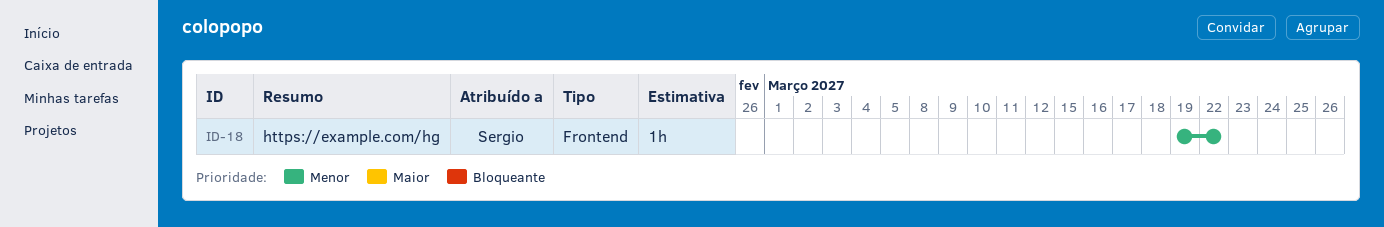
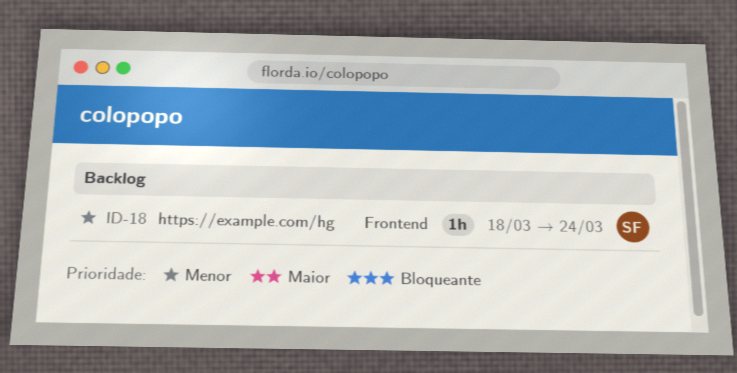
ID-18, start: Mar 19 -> Mar 18
ID-18, due: Mar 22 -> Mar 24

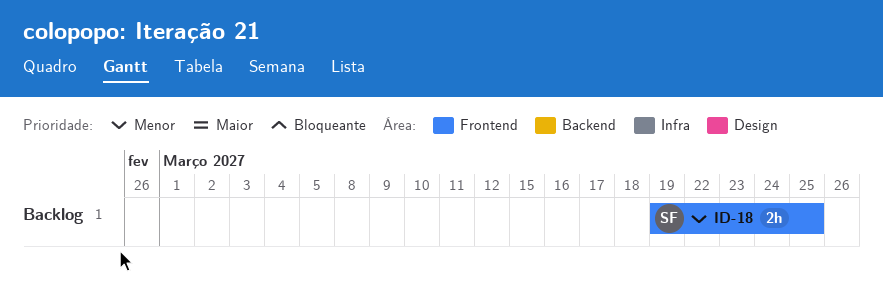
ID-18, estimate: 1h -> 2h
ID-18, start: Mar 18 -> Mar 19
ID-18, due: Mar 24 -> Mar 25

